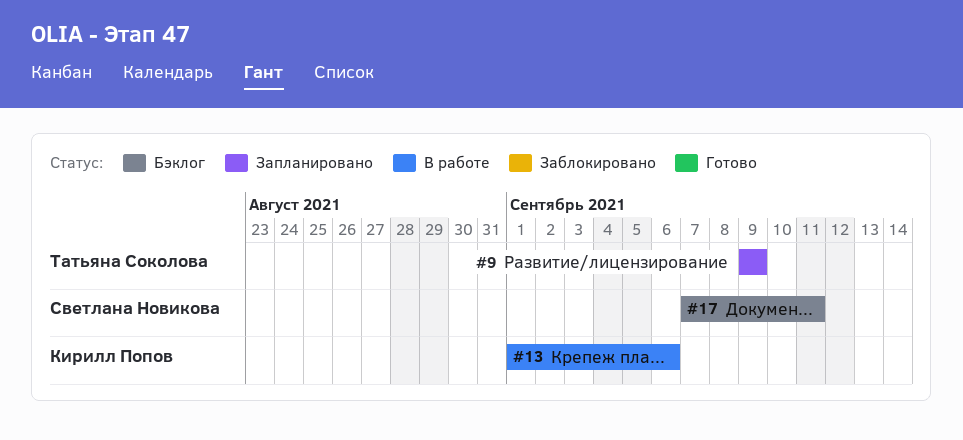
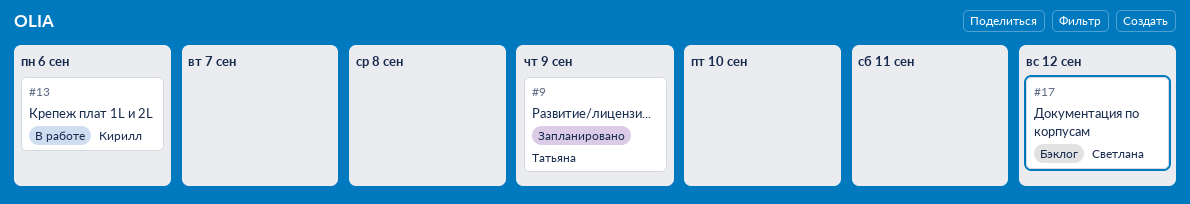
#17, due: Sep 11 -> Sep 12

